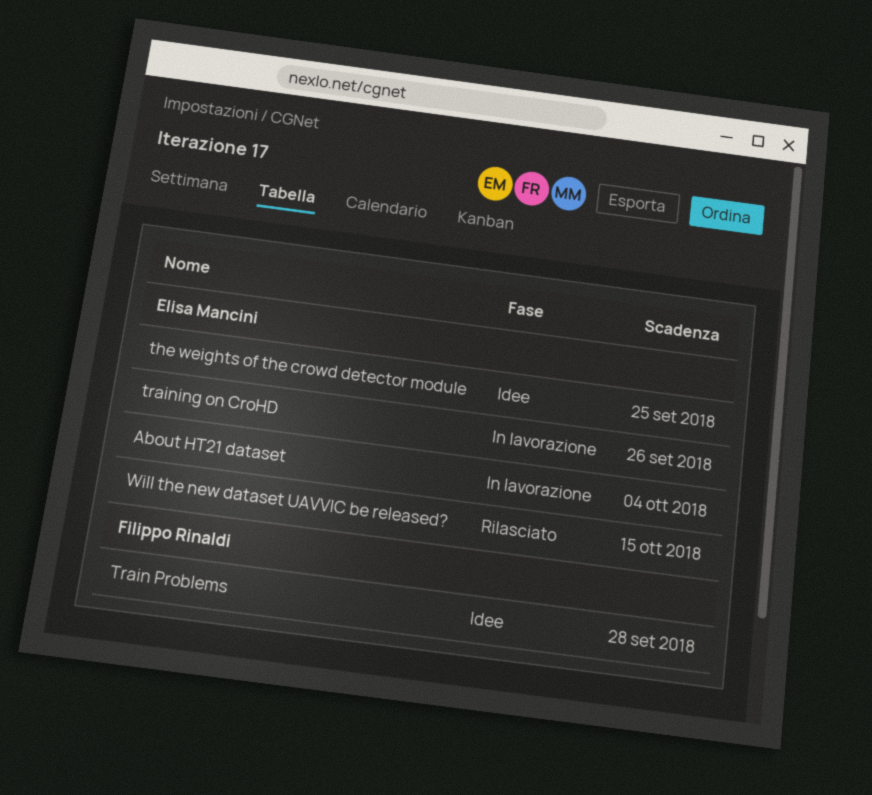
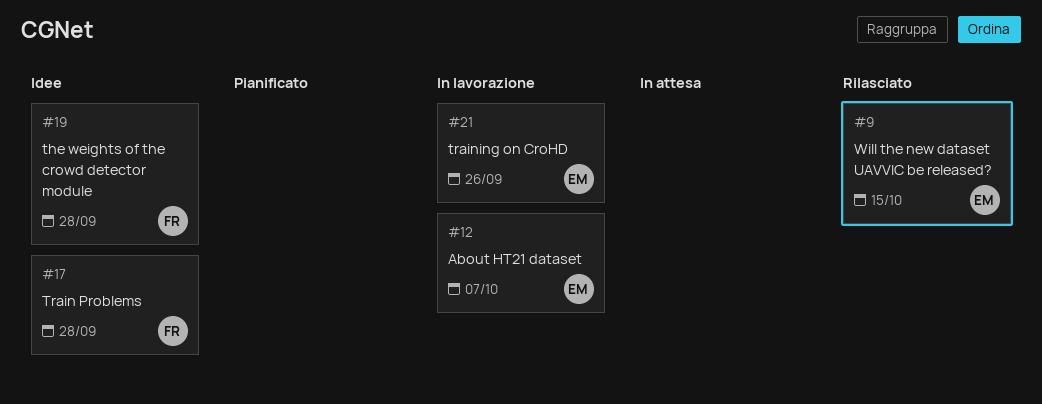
About HT21 dataset, due: Oct 4 -> Oct 7
the weights of the crowd detector module, owner: Elisa Mancini -> Filippo Rinaldi
the weights of the crowd detector module, due: Sep 25 -> Sep 28

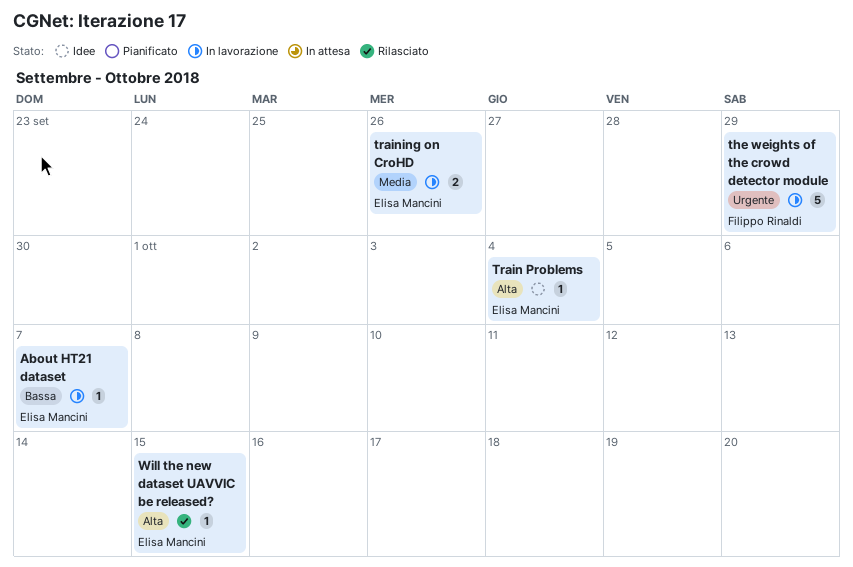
the weights of the crowd detector module, status: Idee -> In lavorazione
the weights of the crowd detector module, due: Sep 28 -> Sep 29
Train Problems, owner: Filippo Rinaldi -> Elisa Mancini
Train Problems, due: Sep 28 -> Oct 4

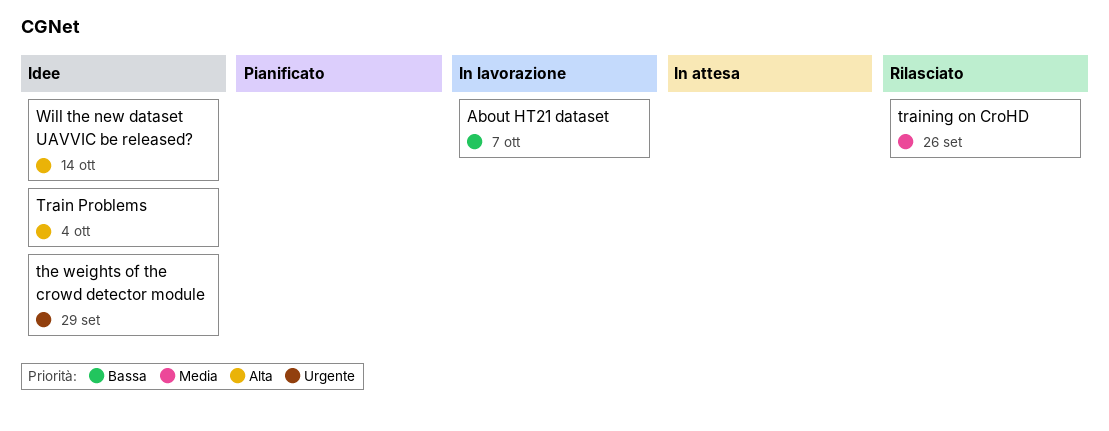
the weights of the crowd detector module, status: In lavorazione -> Idee
training on CroHD, status: In lavorazione -> Rilasciato
Will the new dataset UAVVIC be released?, status: Rilasciato -> Idee
Will the new dataset UAVVIC be released?, due: Oct 15 -> Oct 14

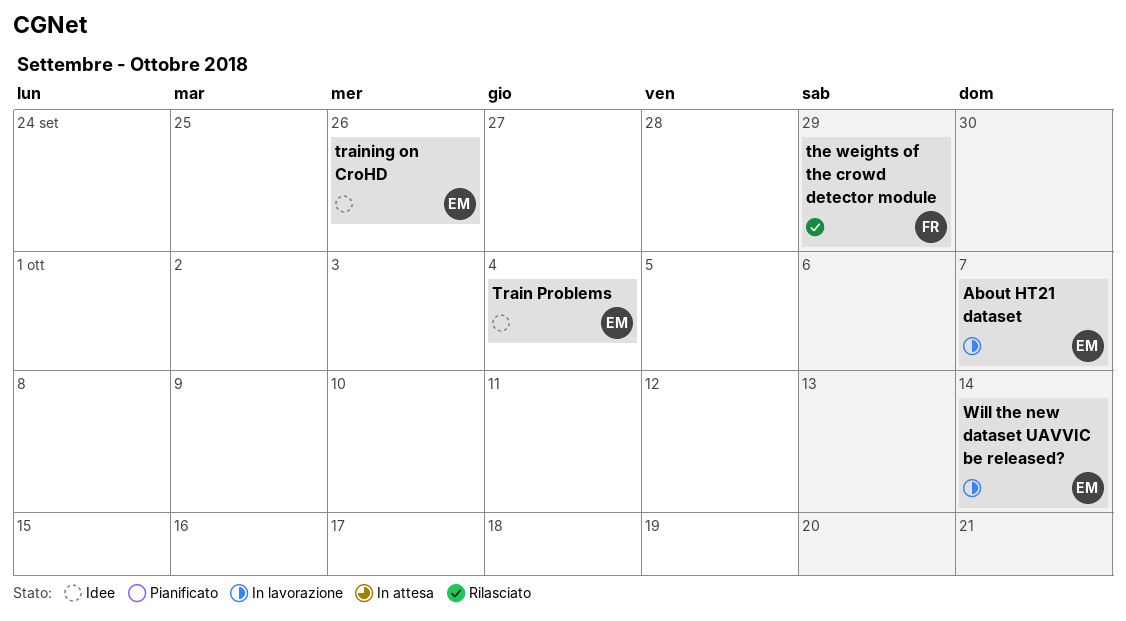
the weights of the crowd detector module, status: Idee -> Rilasciato
training on CroHD, status: Rilasciato -> Idee
Will the new dataset UAVVIC be released?, status: Idee -> In lavorazione

